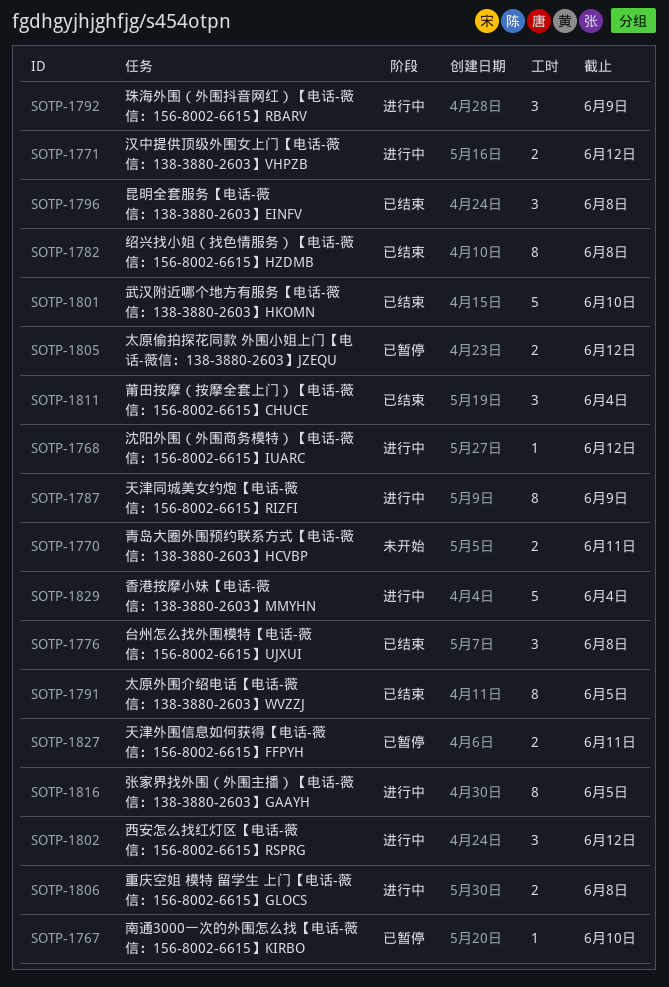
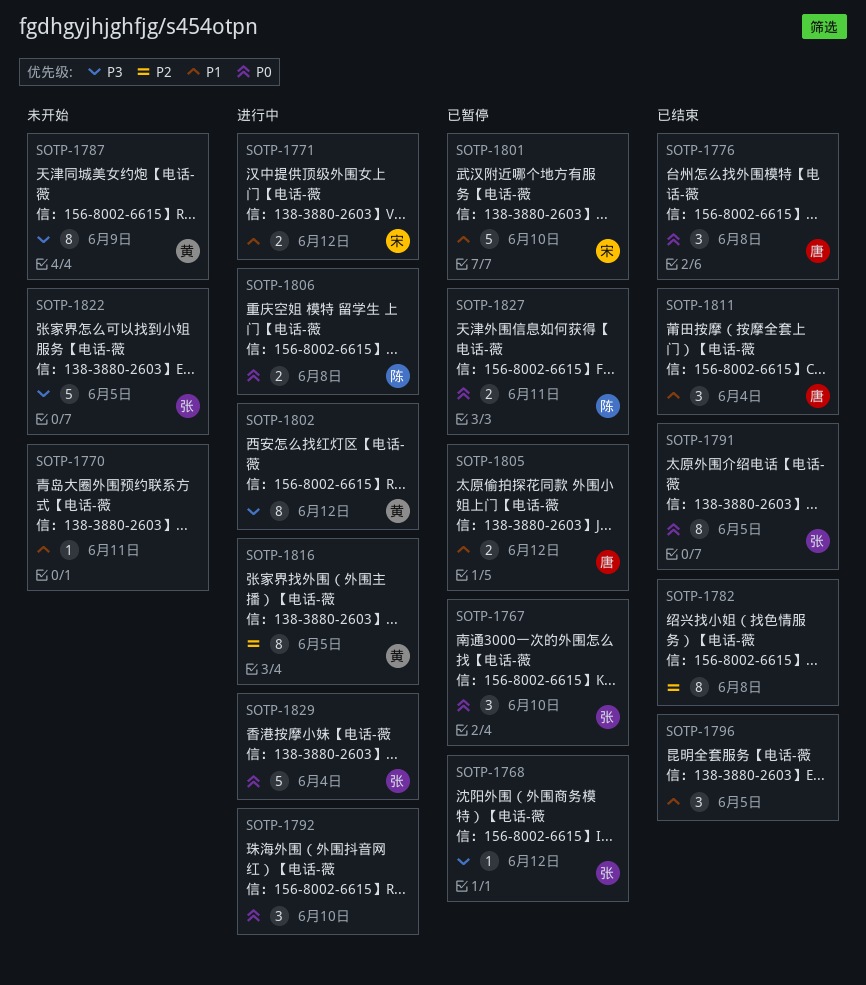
SOTP-1767, estimate: 1 -> 3
SOTP-1768, status: 进行中 -> 已暂停
SOTP-1770, estimate: 2 -> 1
SOTP-1787, status: 进行中 -> 未开始
SOTP-1792, due: Jun 9 -> Jun 10
SOTP-1796, due: Jun 8 -> Jun 5
SOTP-1801, status: 已结束 -> 已暂停
SOTP-1802, estimate: 3 -> 8
SOTP-1822: none -> present

